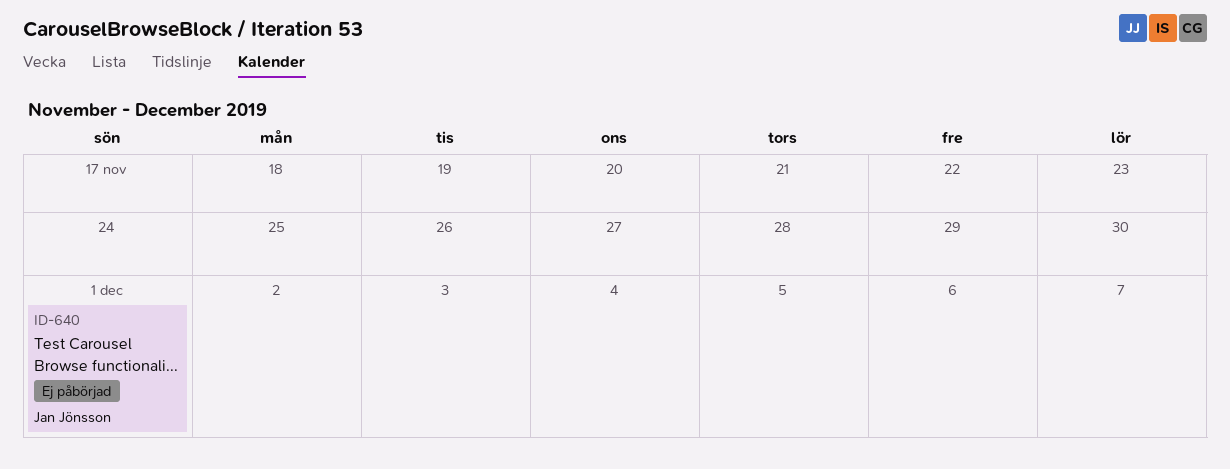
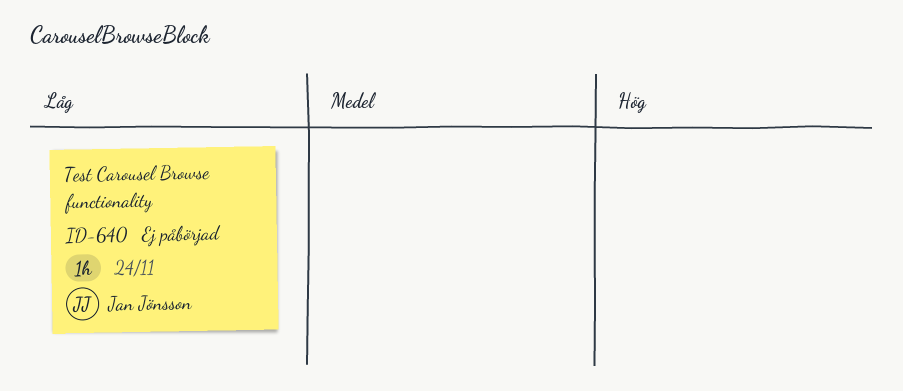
ID-640, due: Dec 1 -> Nov 24

